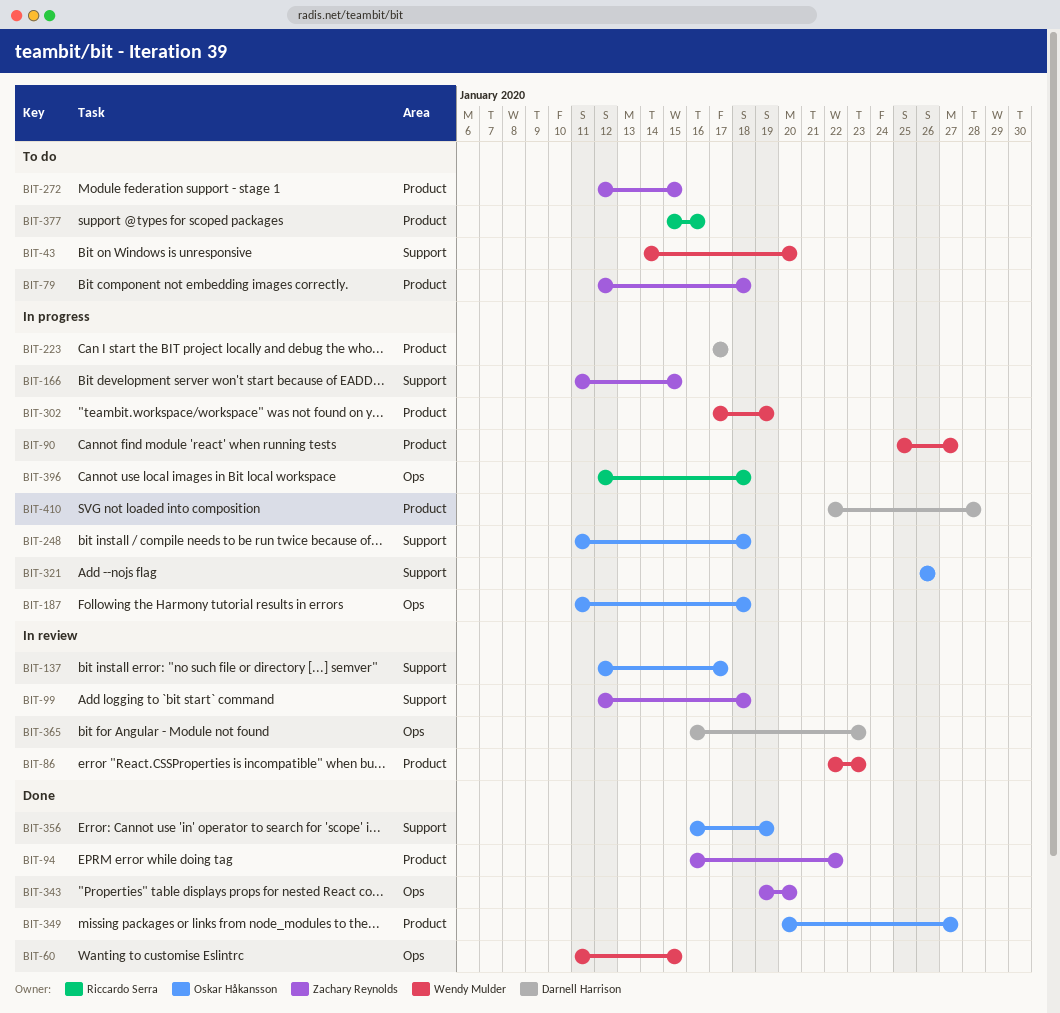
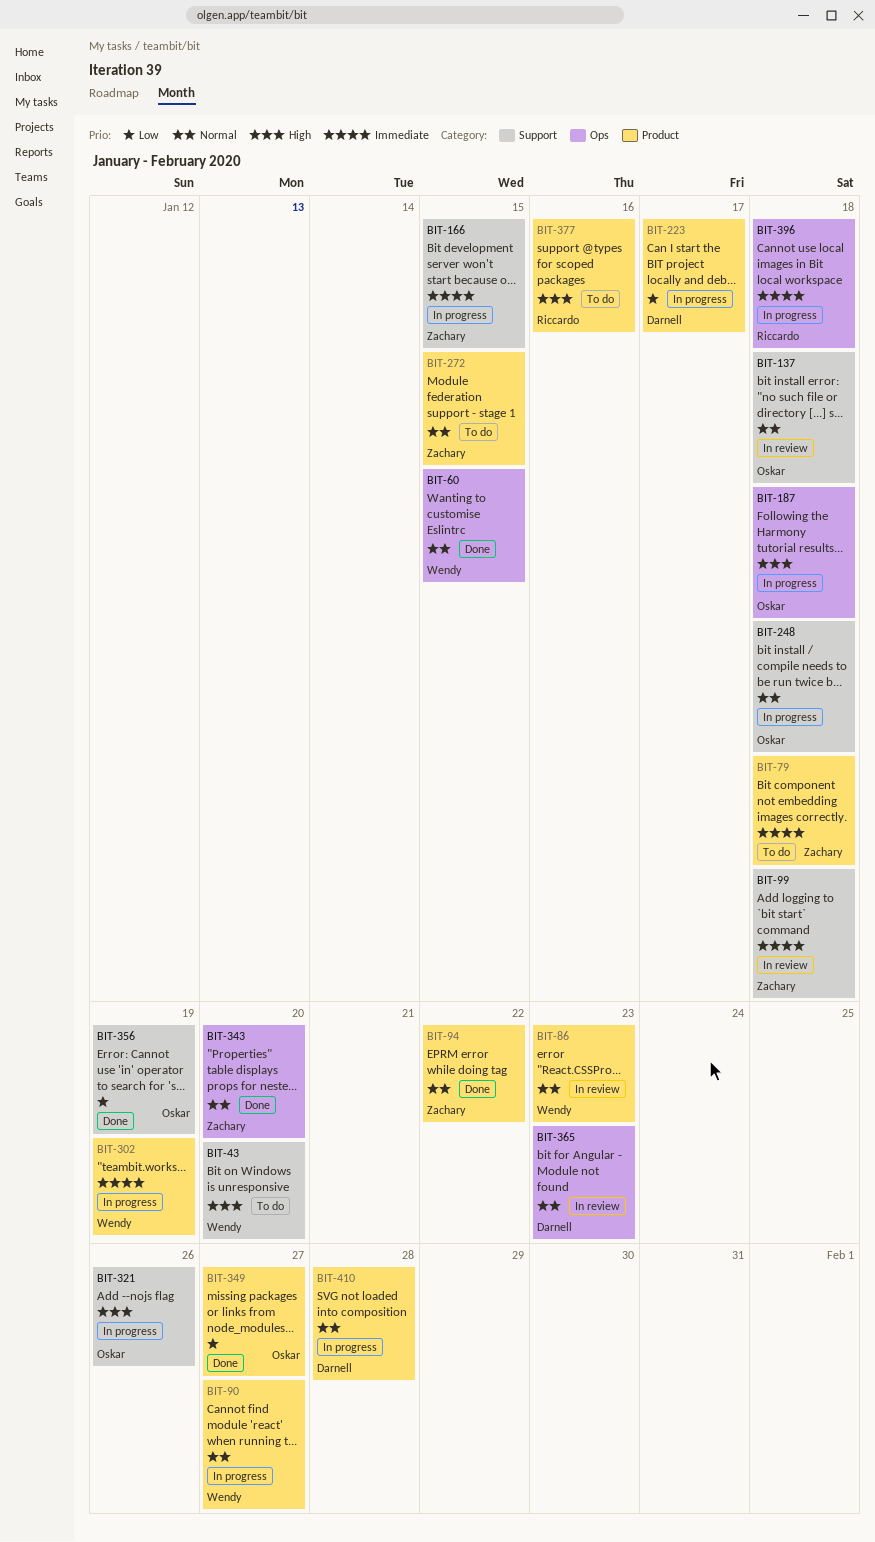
BIT-137, due: Jan 17 -> Jan 18

